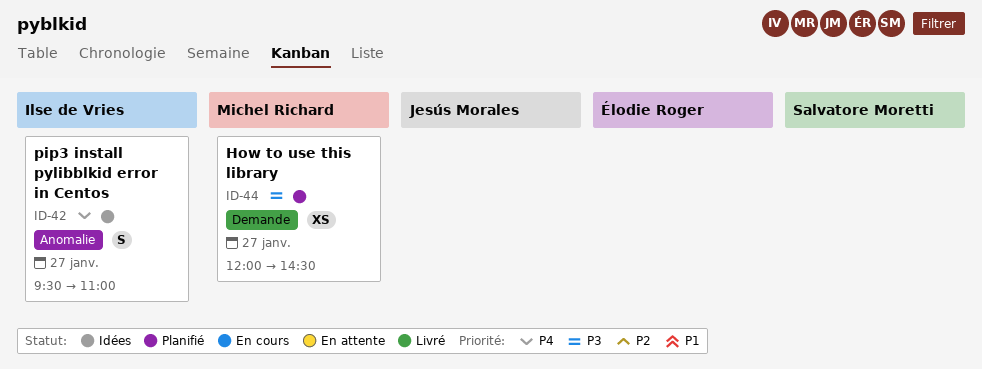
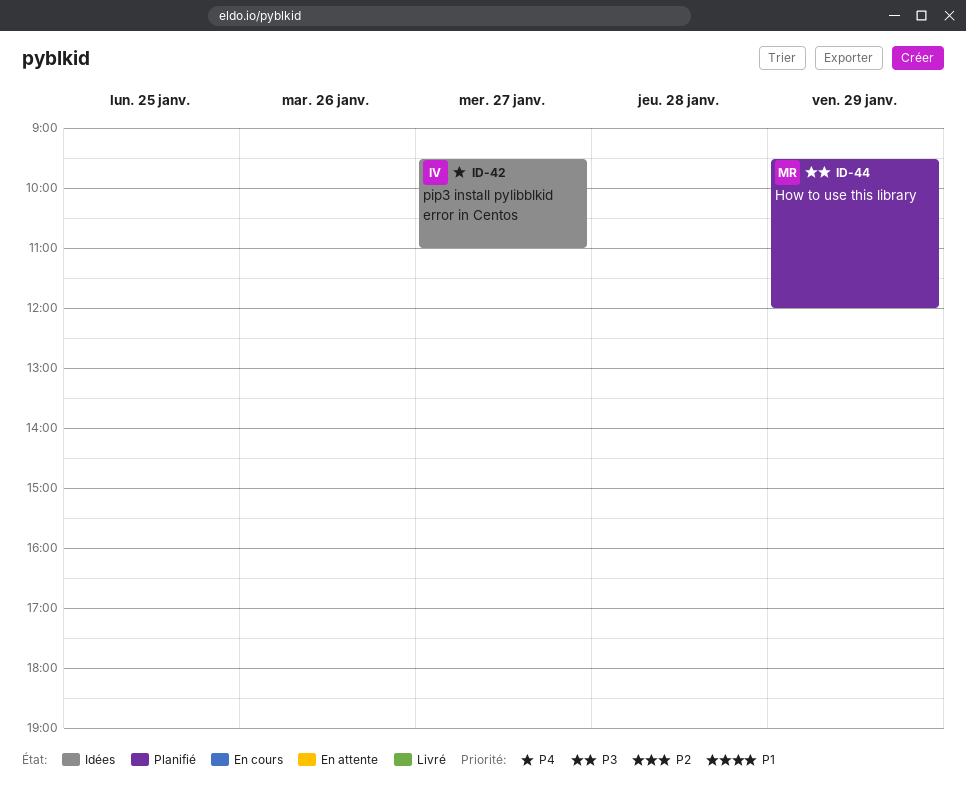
ID-44, day: Jan 27 -> Jan 29
ID-44, begins: 12:00 -> 09:30
ID-44, ends: 14:30 -> 12:00

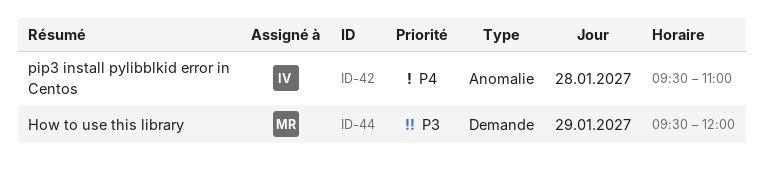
ID-42, day: Jan 27 -> Jan 28

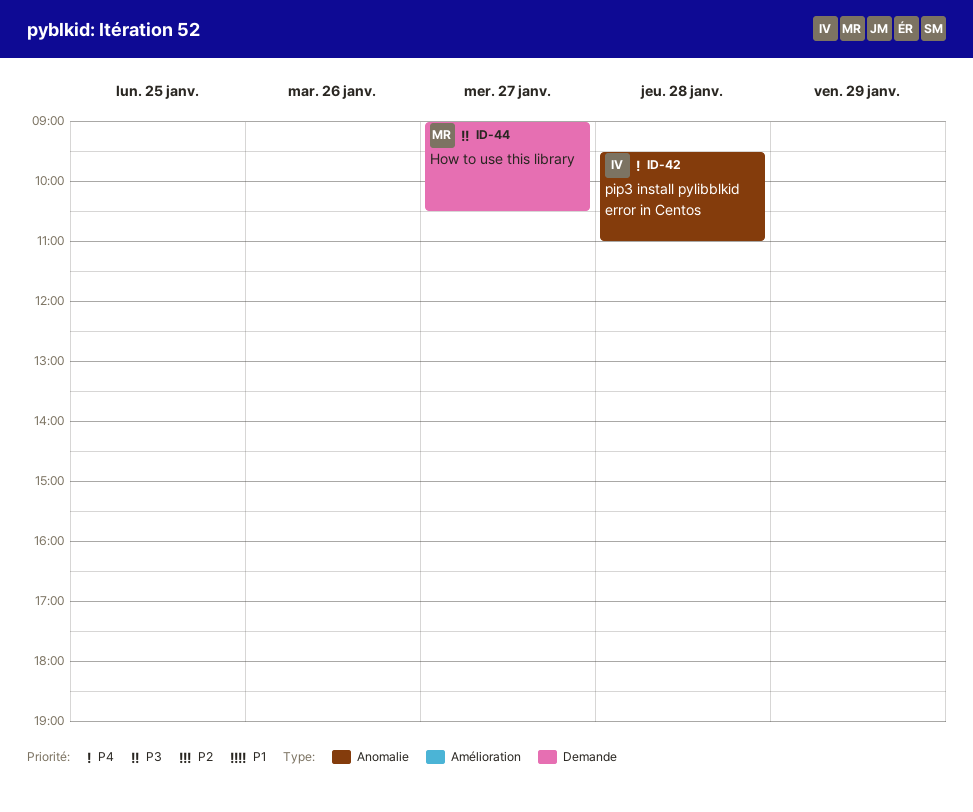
ID-44, day: Jan 29 -> Jan 27
ID-44, begins: 09:30 -> 09:00
ID-44, ends: 12:00 -> 10:30

